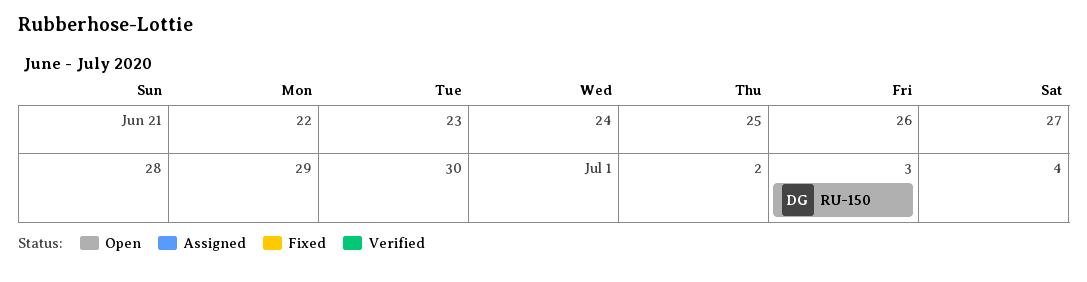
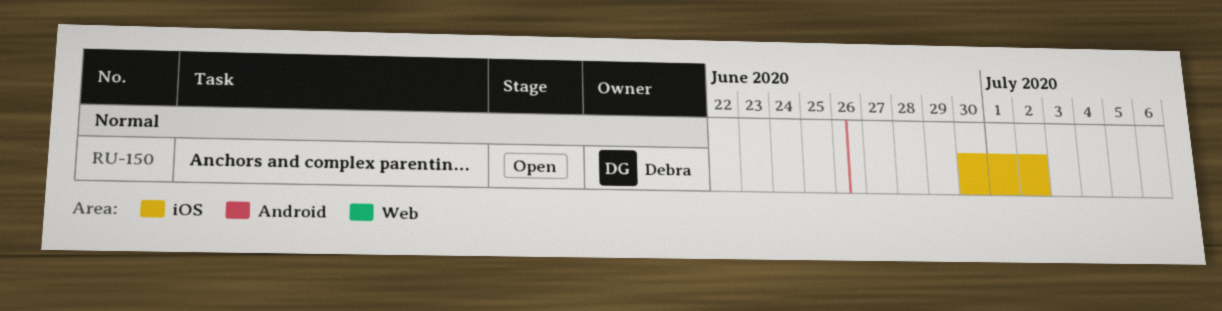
RU-150, start: Jul 3 -> Jun 30
RU-150, due: Jul 3 -> Jul 2

